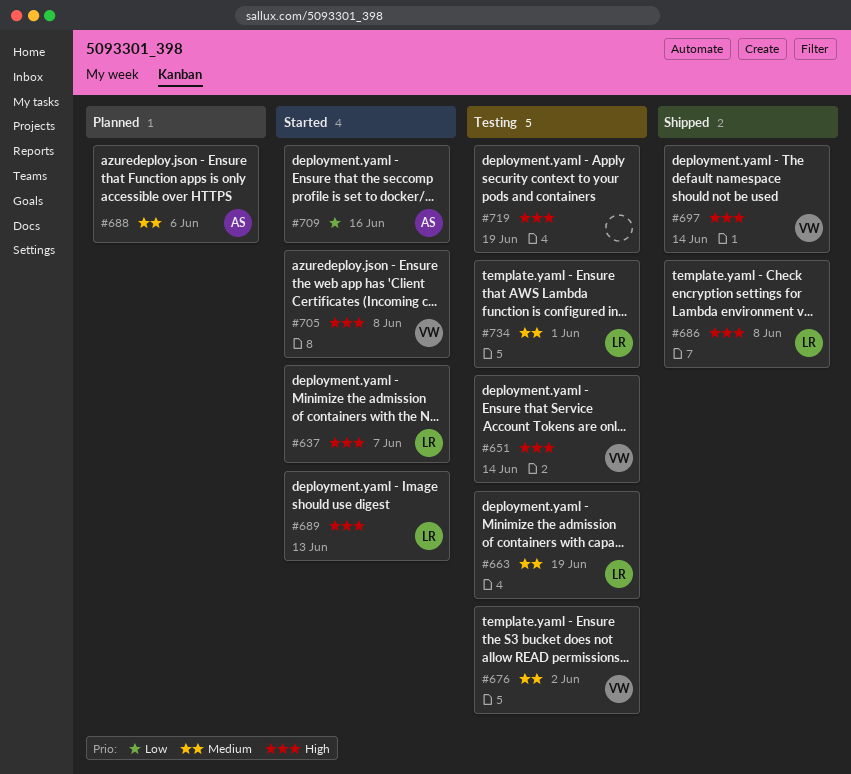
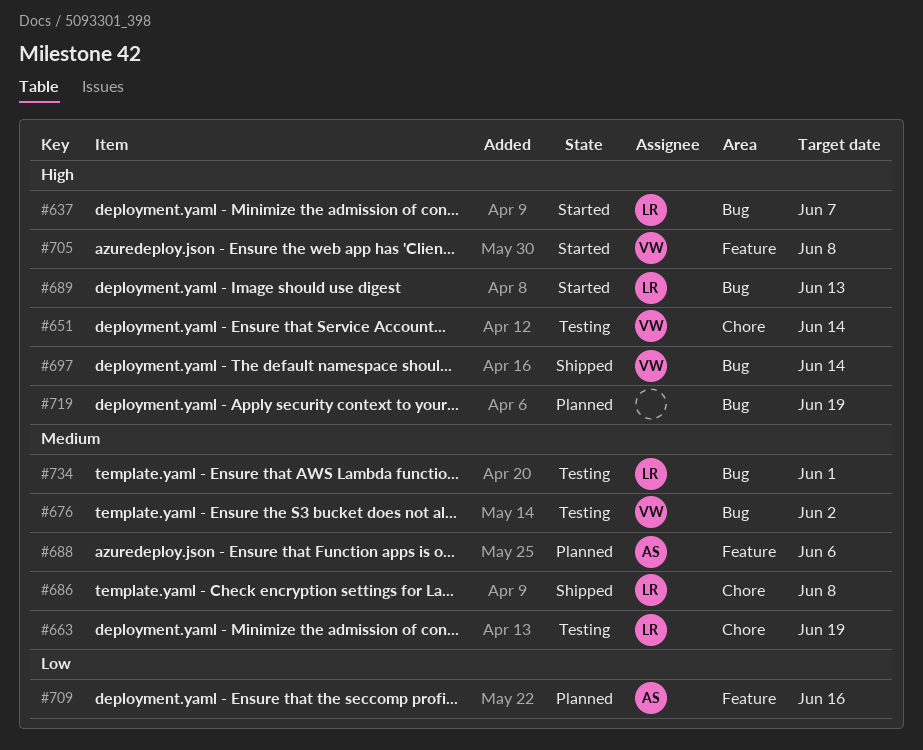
#686, priority: High -> Medium
#709, status: Started -> Planned
#719, status: Testing -> Planned

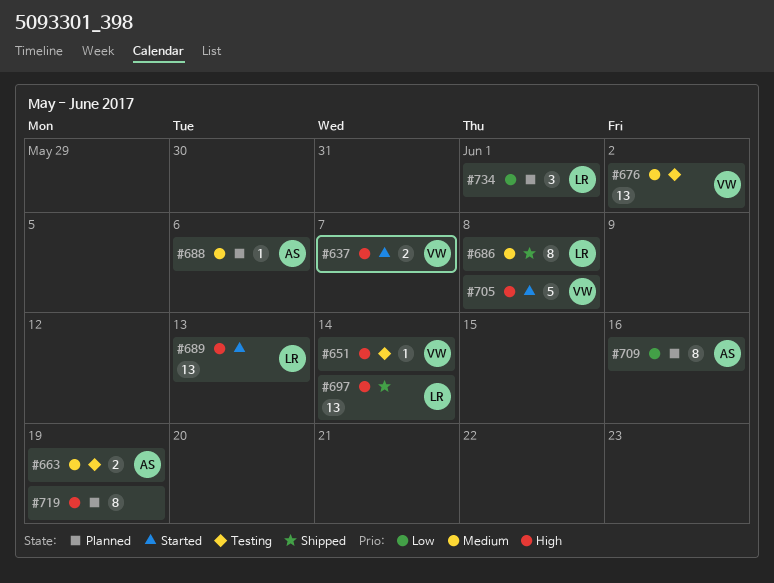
#637, owner: LR -> VW
#663, owner: LR -> AS
#697, owner: VW -> LR
#734, status: Testing -> Planned
#734, priority: Medium -> Low

